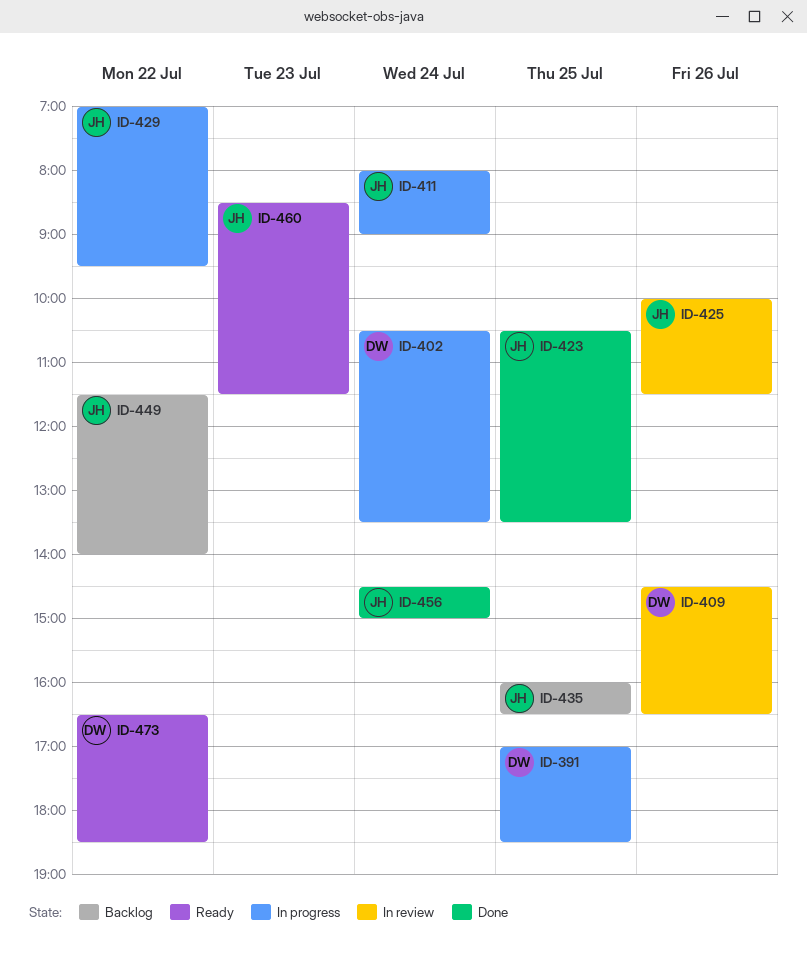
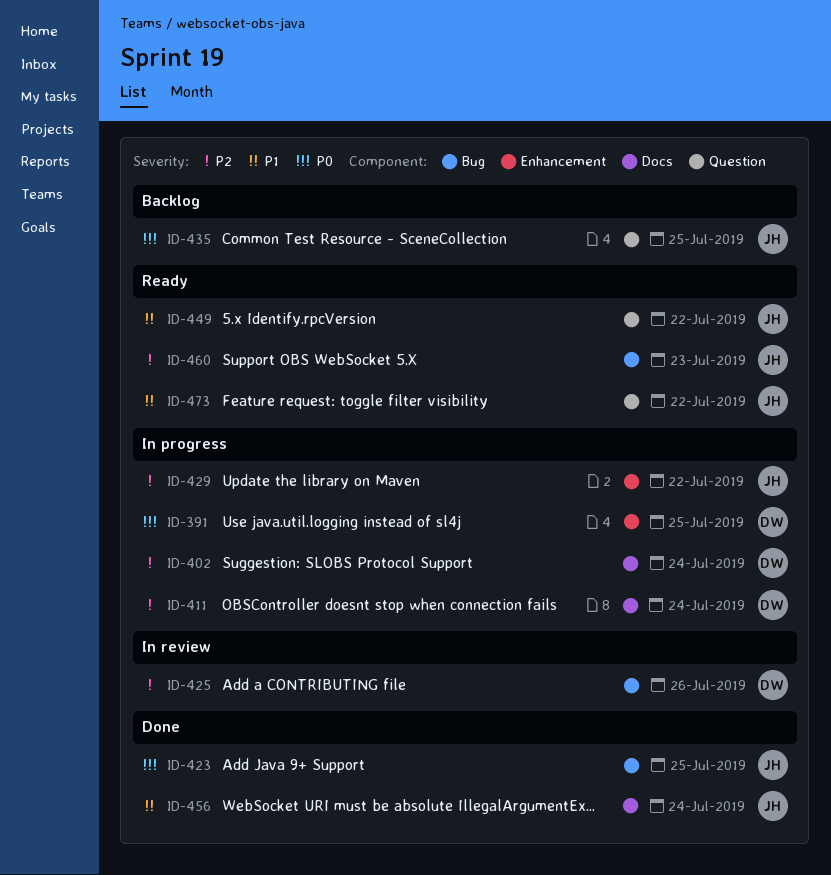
ID-409: present -> none
ID-411, owner: JH -> DW
ID-425, owner: JH -> DW
ID-449, status: Backlog -> Ready
ID-473, owner: DW -> JH

